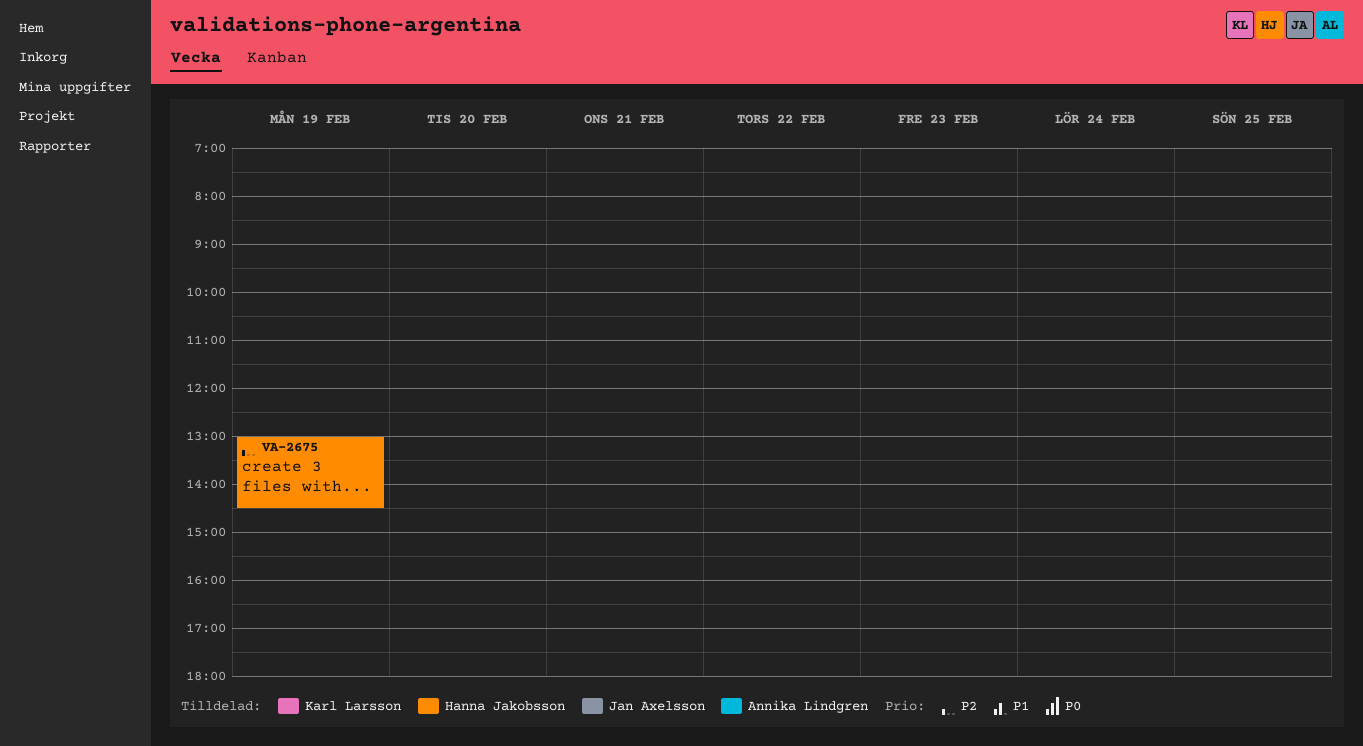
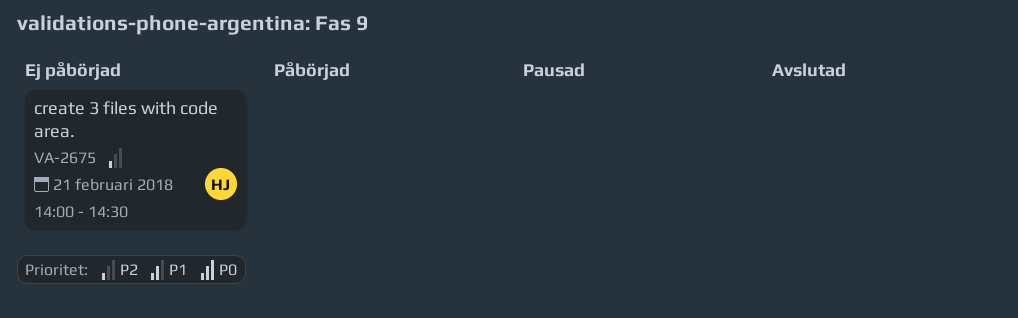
VA-2675, day: Feb 19 -> Feb 21
VA-2675, begins: 13:00 -> 14:00

